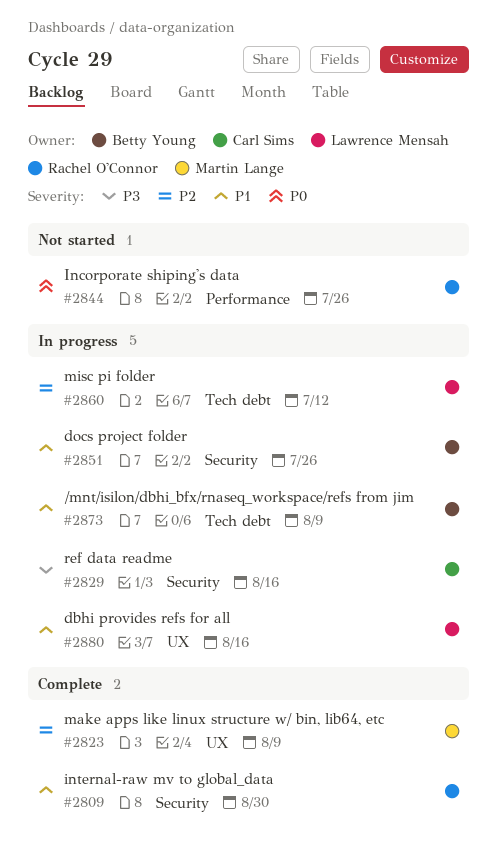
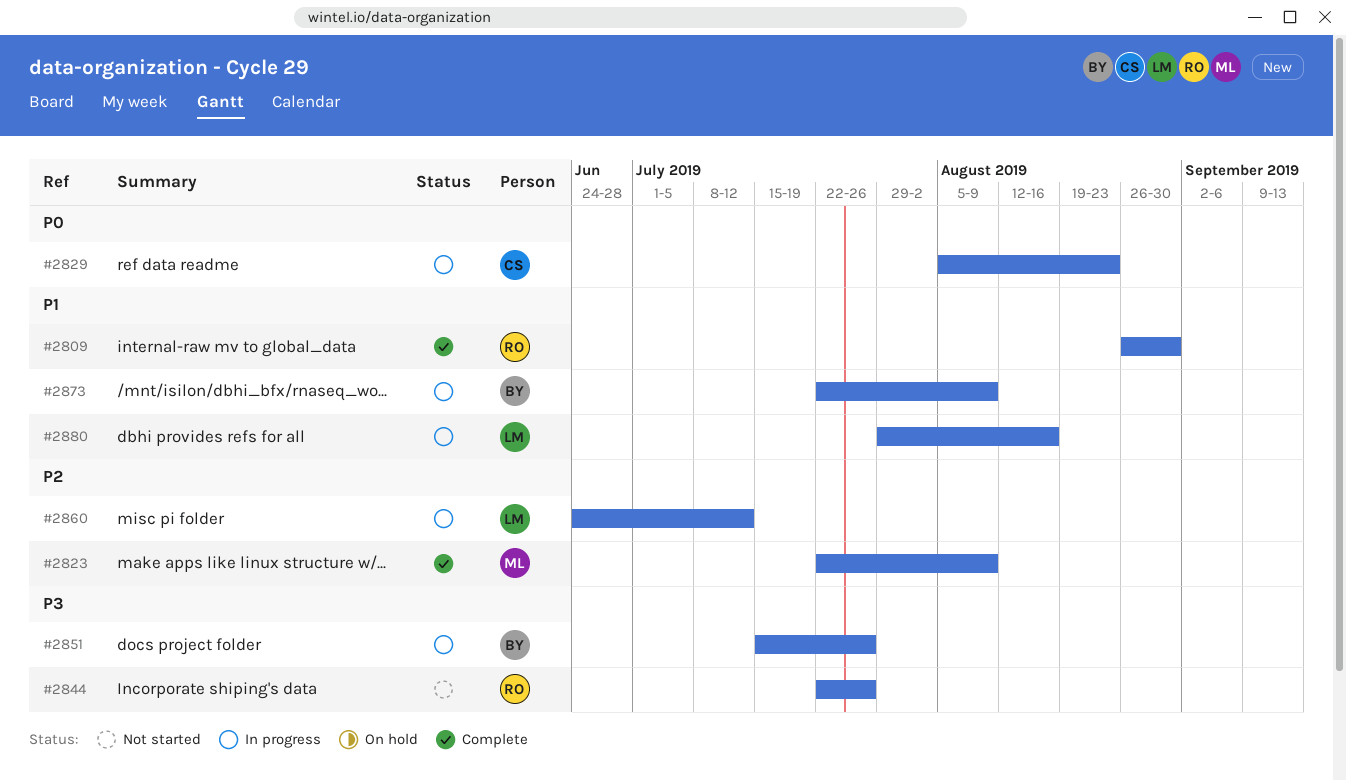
#2829, priority: P3 -> P0
#2829, due: Aug 16 -> Aug 23
#2844, priority: P0 -> P3
#2851, priority: P1 -> P3

